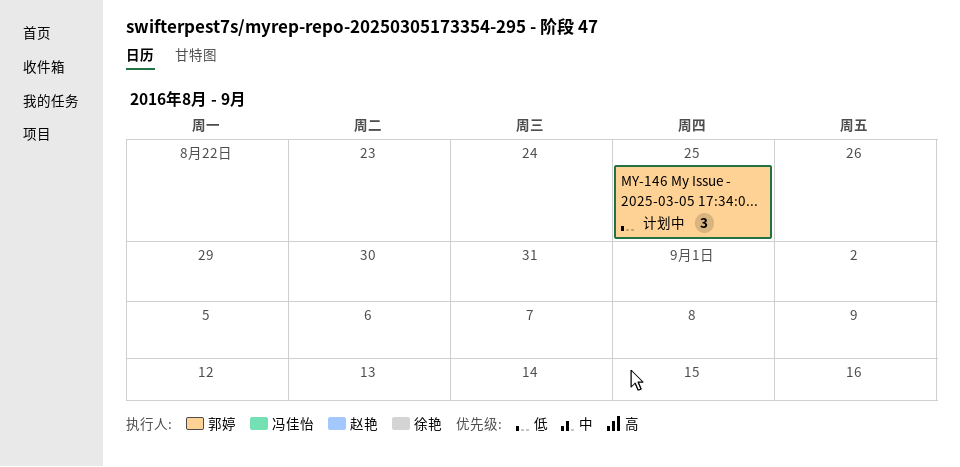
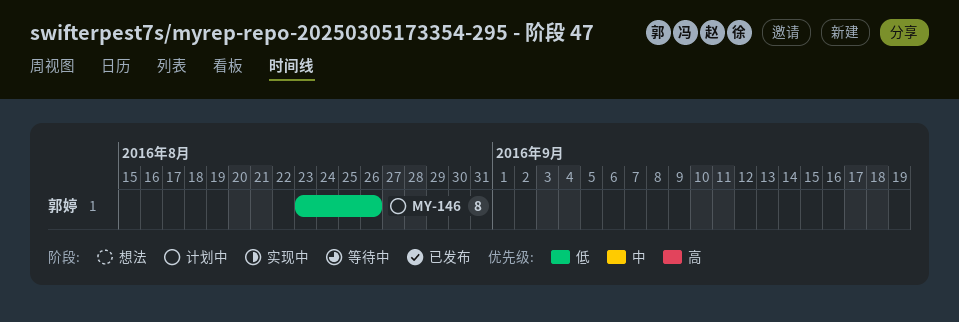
MY-146, estimate: 3 -> 8
MY-146, due: Aug 25 -> Aug 26

